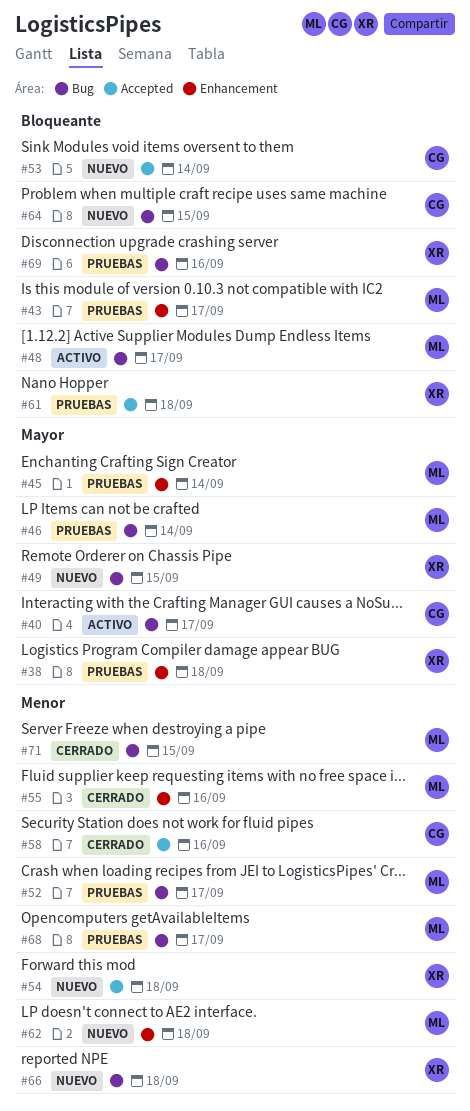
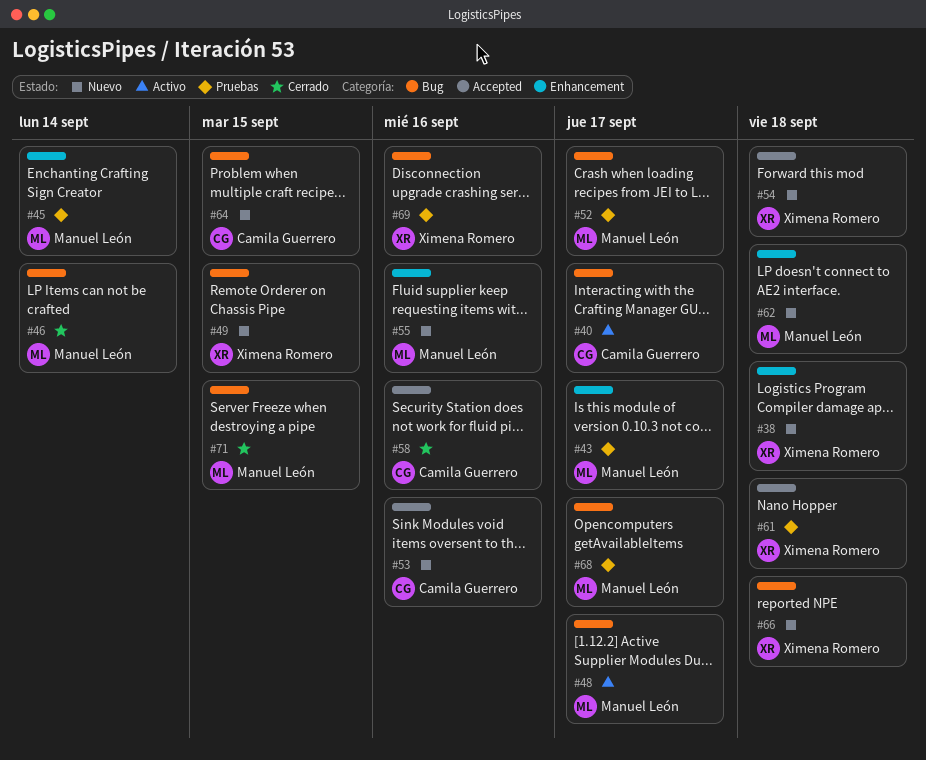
#38, status: Pruebas -> Nuevo
#46, status: Pruebas -> Cerrado
#53, due: Sep 14 -> Sep 16
#55, status: Cerrado -> Nuevo

